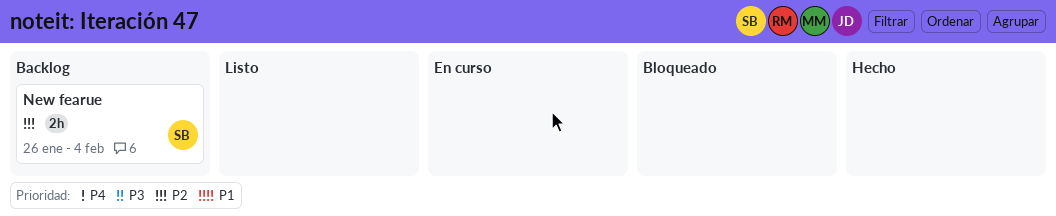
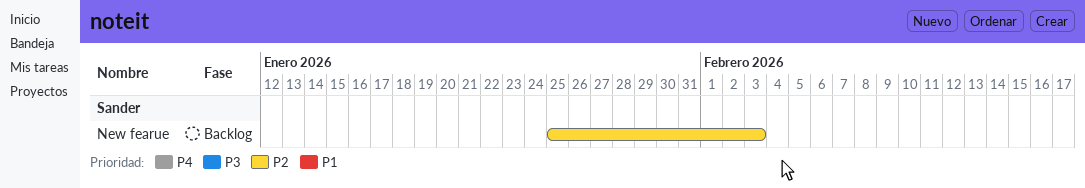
New fearue, start: Jan 26 -> Jan 25
New fearue, due: Feb 4 -> Feb 3

